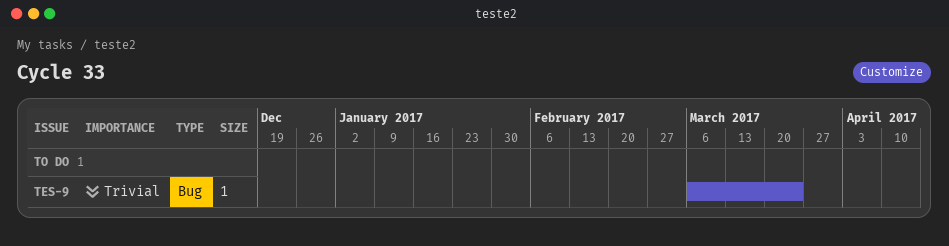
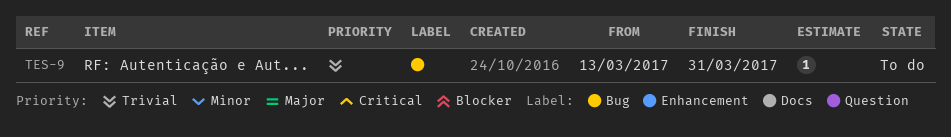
TES-9, start: Mar 6 -> Mar 13
TES-9, due: Mar 24 -> Mar 31

